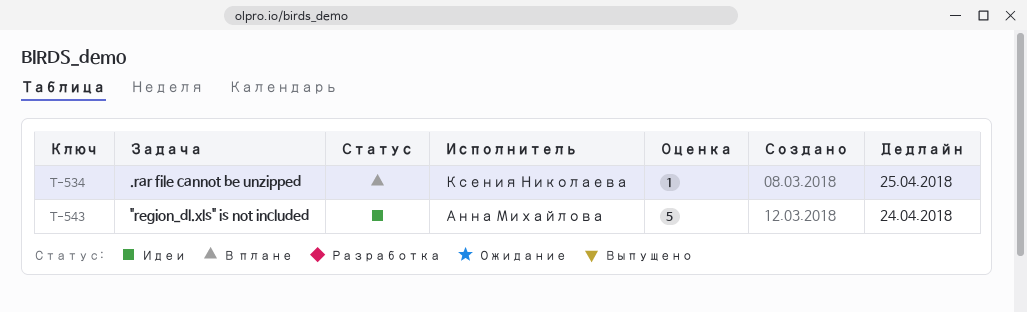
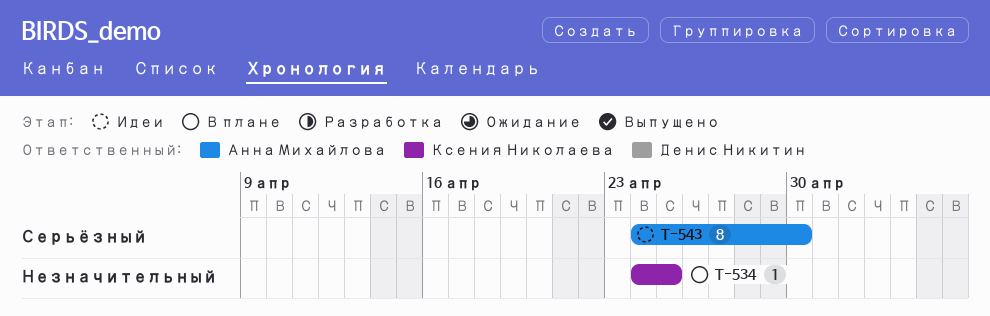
T-543, estimate: 5 -> 8
T-543, due: Apr 24 -> Apr 30

